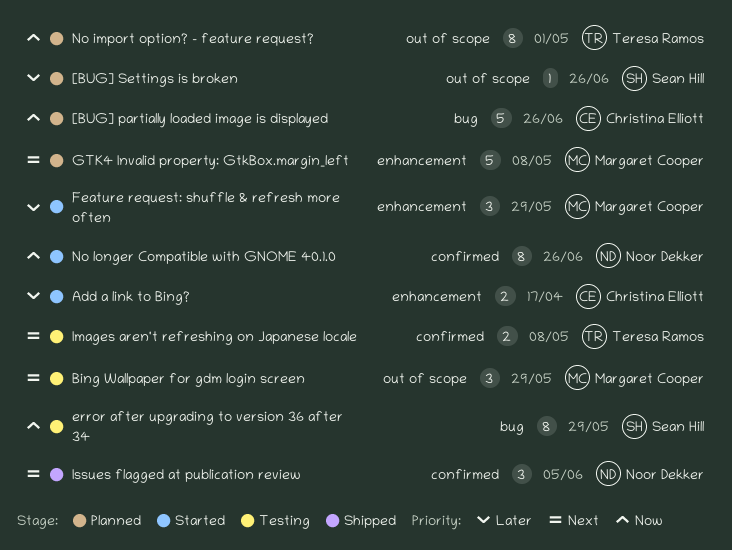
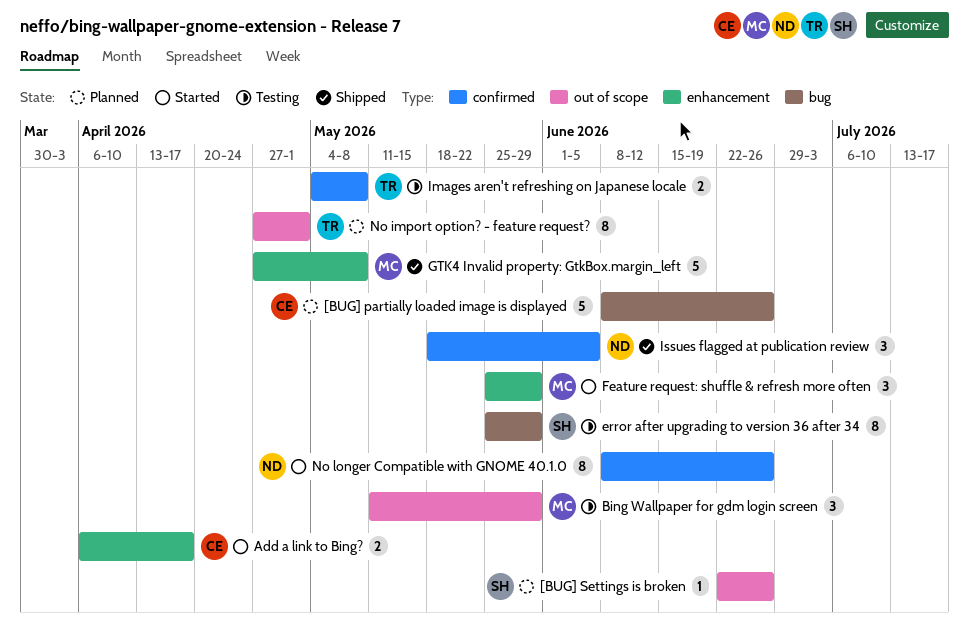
GTK4 Invalid property: GtkBox.margin_left, status: Planned -> Shipped

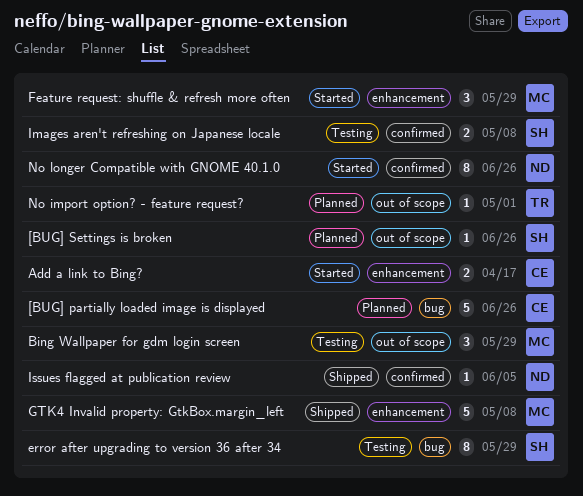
Images aren't refreshing on Japanese locale, owner: TR -> SH
Issues flagged at publication review, estimate: 3 -> 1
No import option? - feature request?, estimate: 8 -> 1

